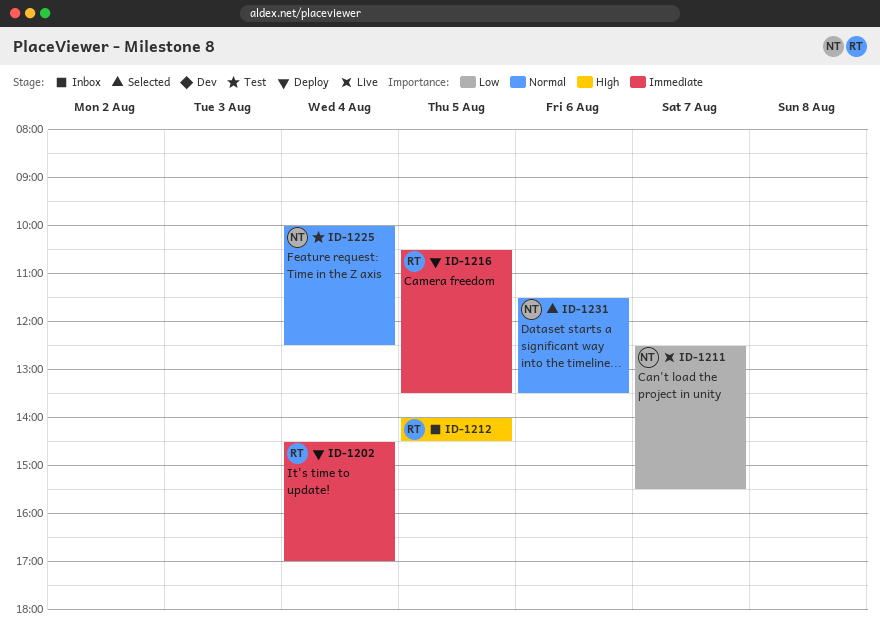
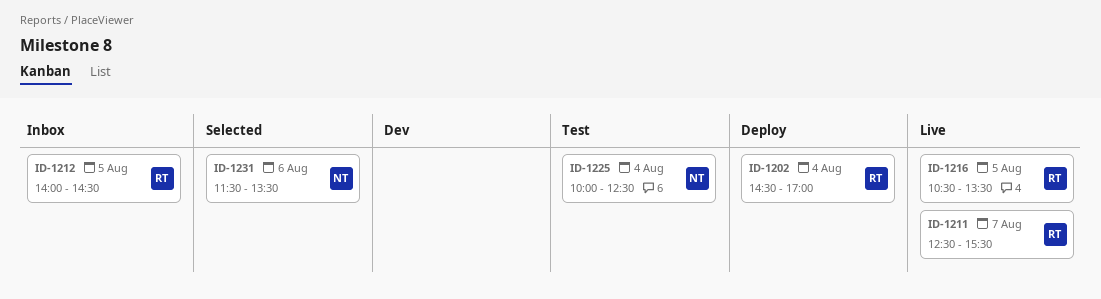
ID-1211, owner: NT -> RT
ID-1216, status: Deploy -> Live

